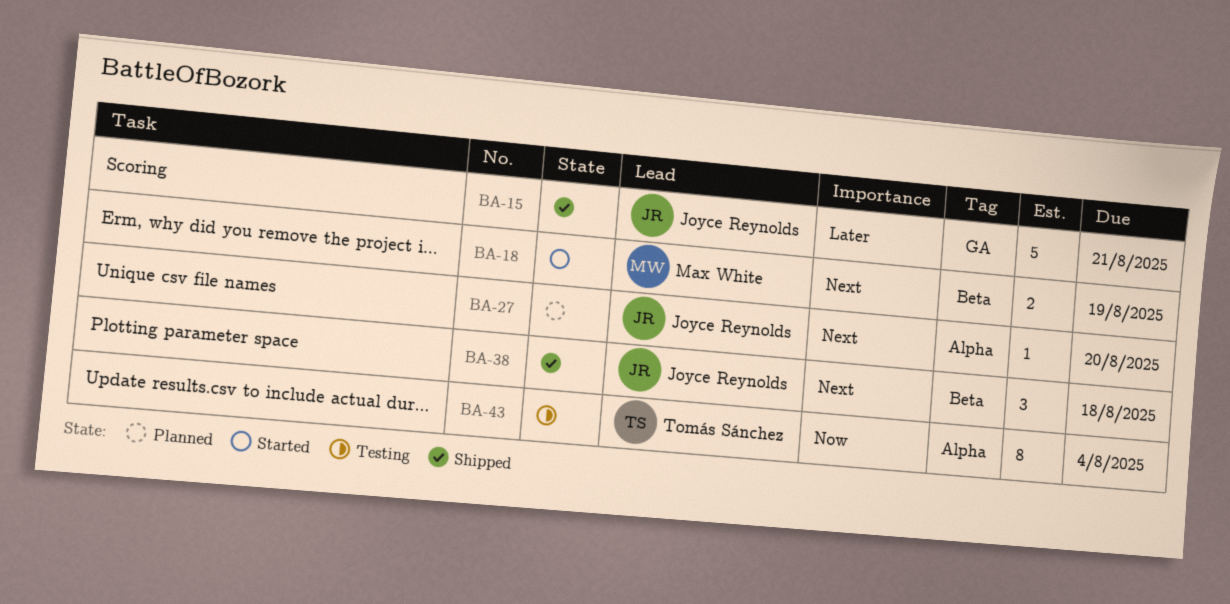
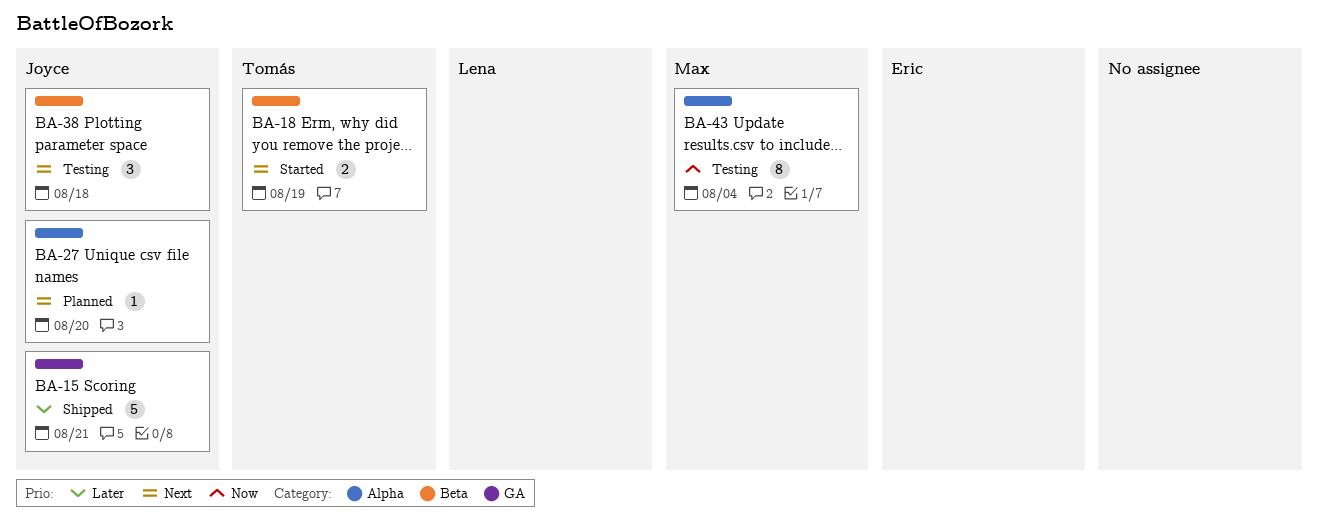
BA-18, owner: Max White -> Tomás Sánchez
BA-38, status: Shipped -> Testing
BA-43, owner: Tomás Sánchez -> Max White

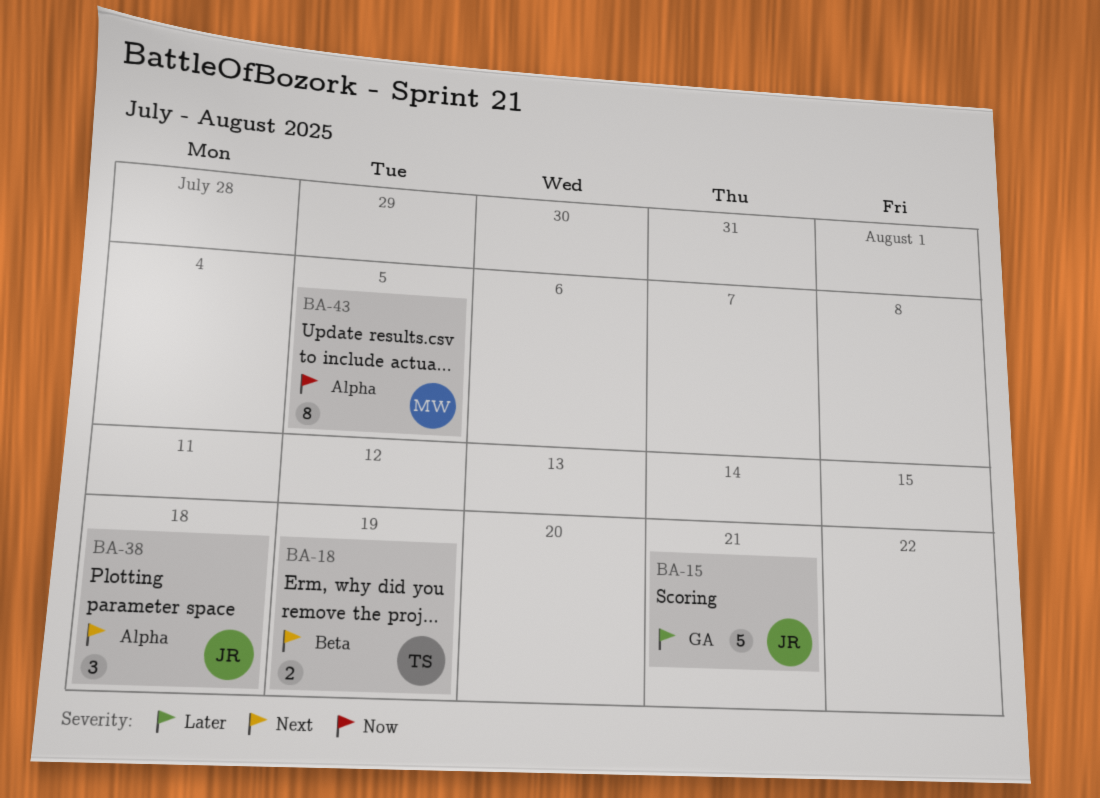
BA-27: present -> none
BA-38, label: Beta -> Alpha
BA-43, due: Aug 4 -> Aug 5

